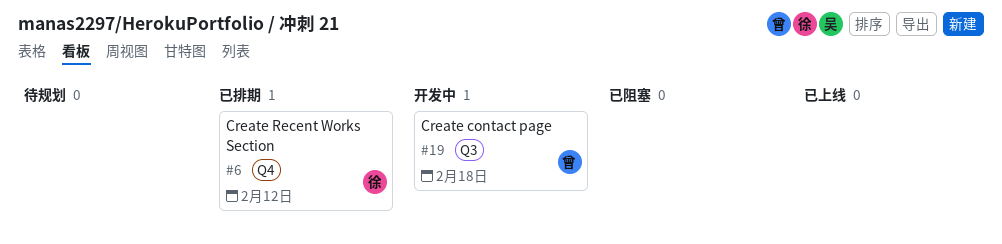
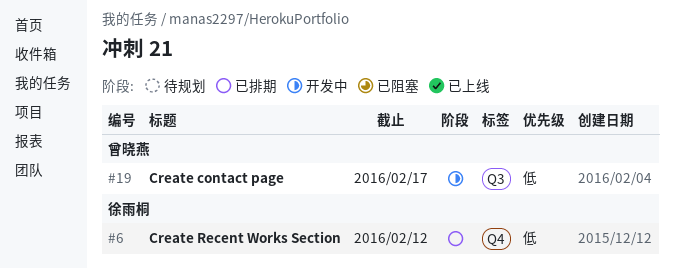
#19, due: Feb 18 -> Feb 17

